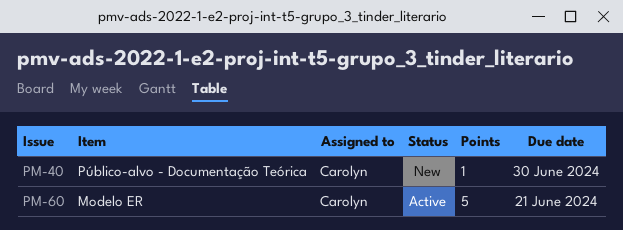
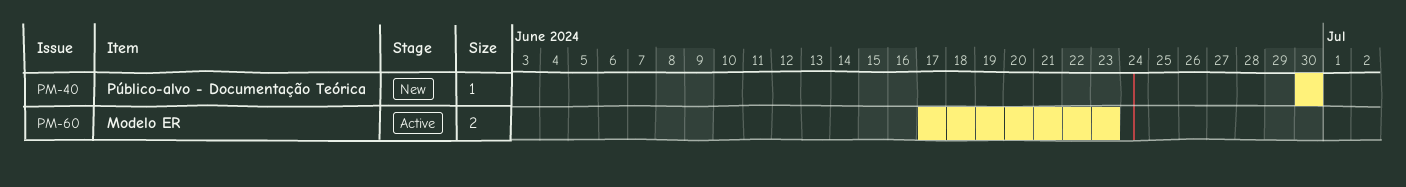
PM-60, estimate: 5 -> 2
PM-60, due: Jun 21 -> Jun 23

